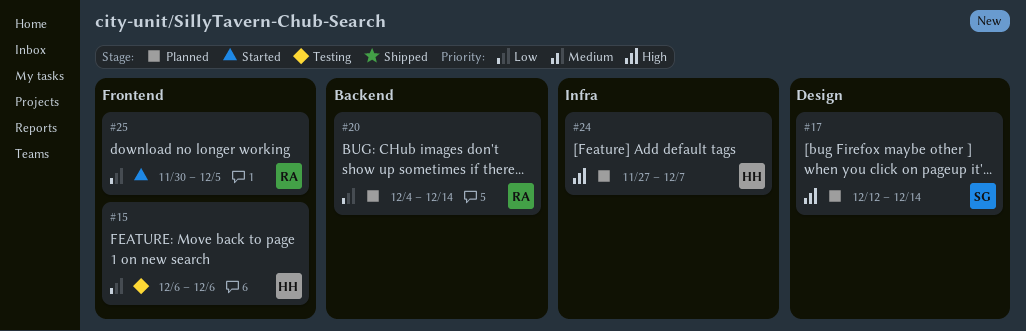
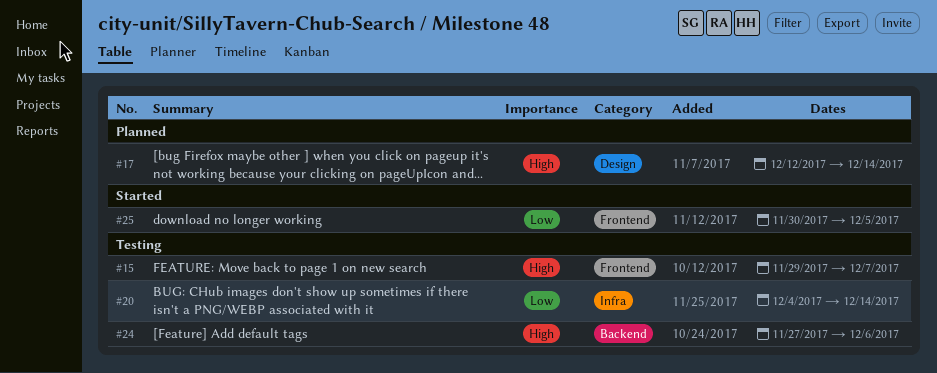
#15, priority: Low -> High
#15, start: Dec 6 -> Nov 29
#15, due: Dec 6 -> Dec 7
#20, status: Planned -> Testing
#20, label: Backend -> Infra
#24, status: Planned -> Testing
#24, label: Infra -> Backend
#24, due: Dec 7 -> Dec 6

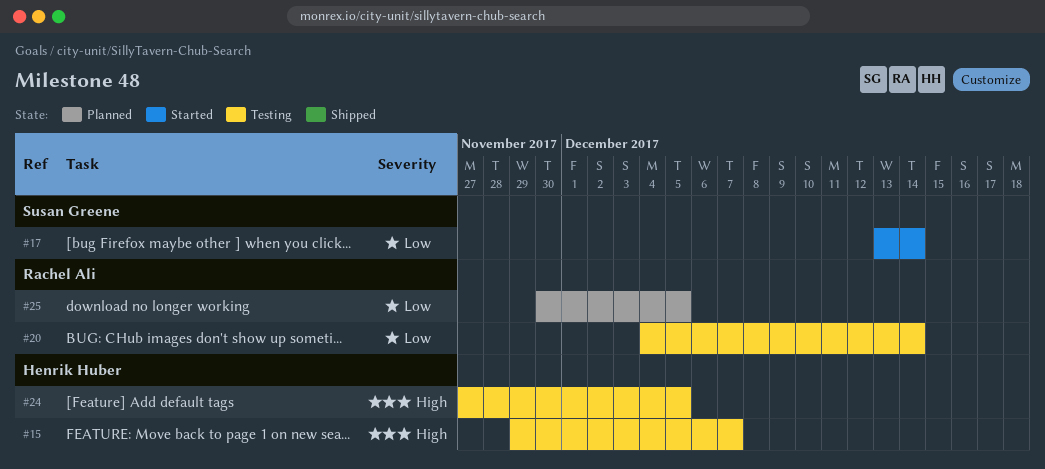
#17, status: Planned -> Started
#17, priority: High -> Low
#17, start: Dec 12 -> Dec 13
#24, due: Dec 6 -> Dec 5
#25, status: Started -> Planned

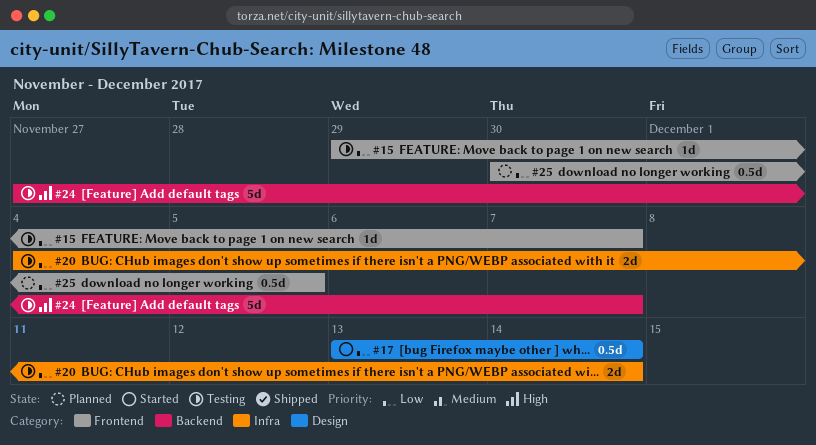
#15, priority: High -> Low
#24, due: Dec 5 -> Dec 7

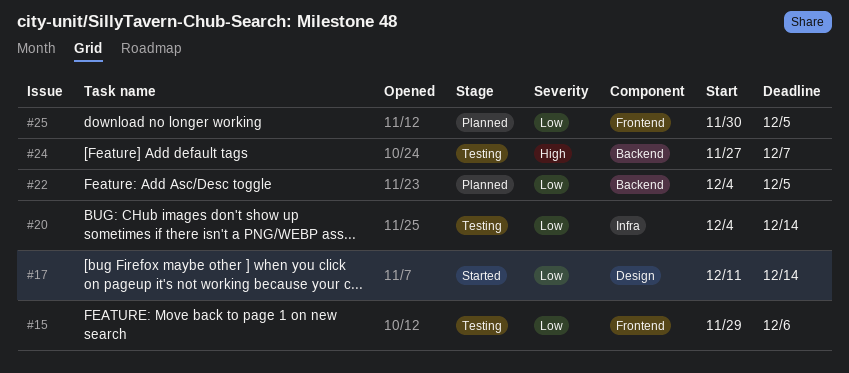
#15, due: Dec 7 -> Dec 6
#17, start: Dec 13 -> Dec 11
#22: none -> present

